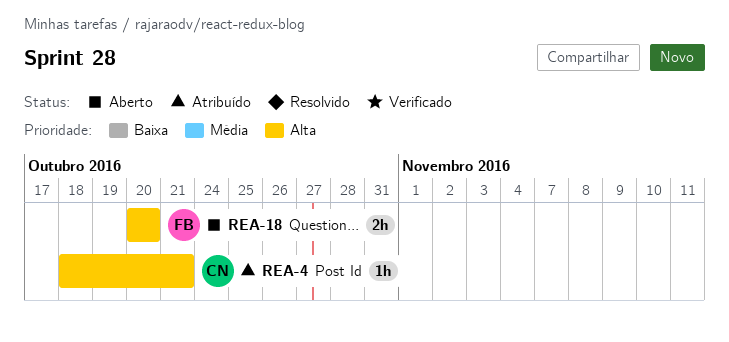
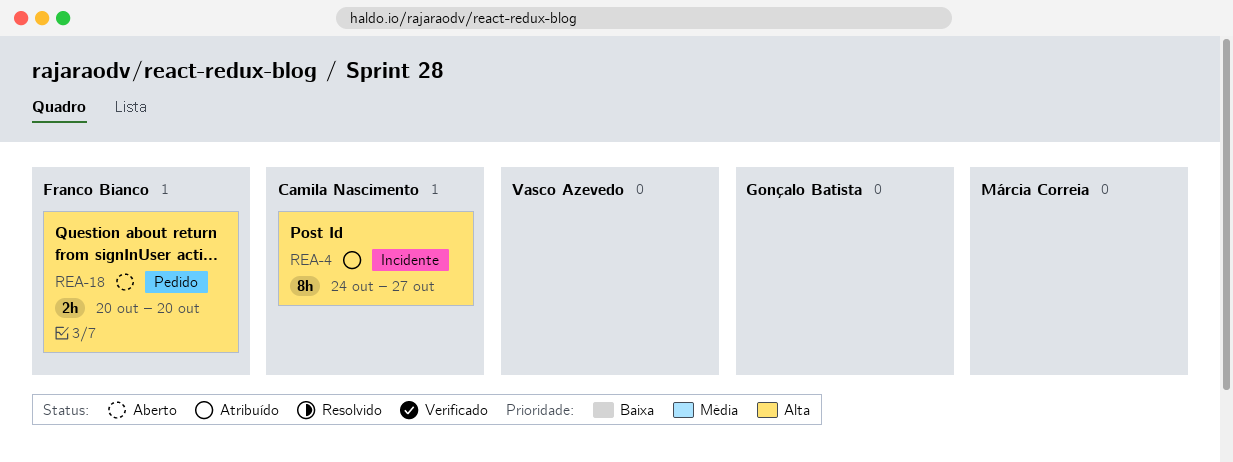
REA-4, estimate: 1h -> 8h
REA-4, start: Oct 18 -> Oct 24
REA-4, due: Oct 21 -> Oct 27

